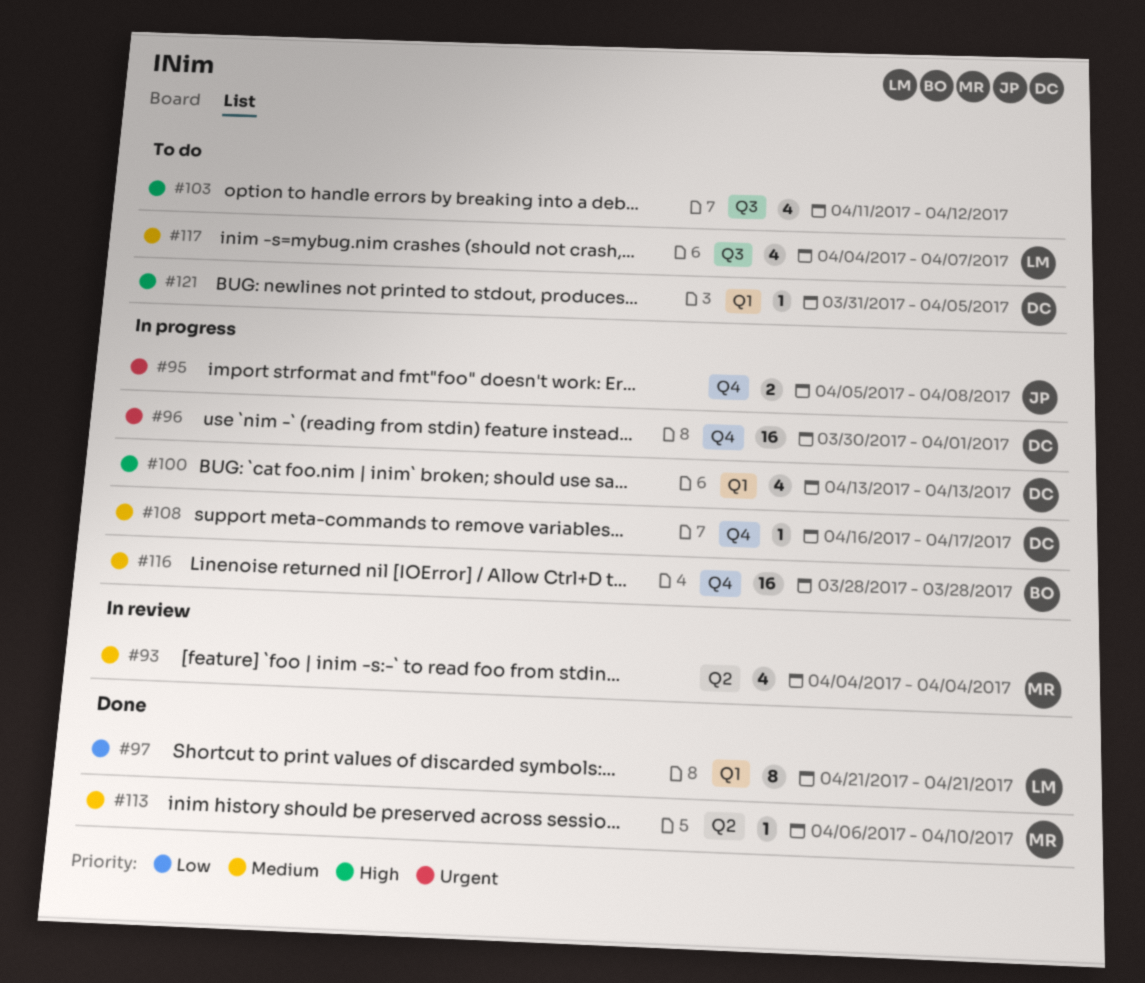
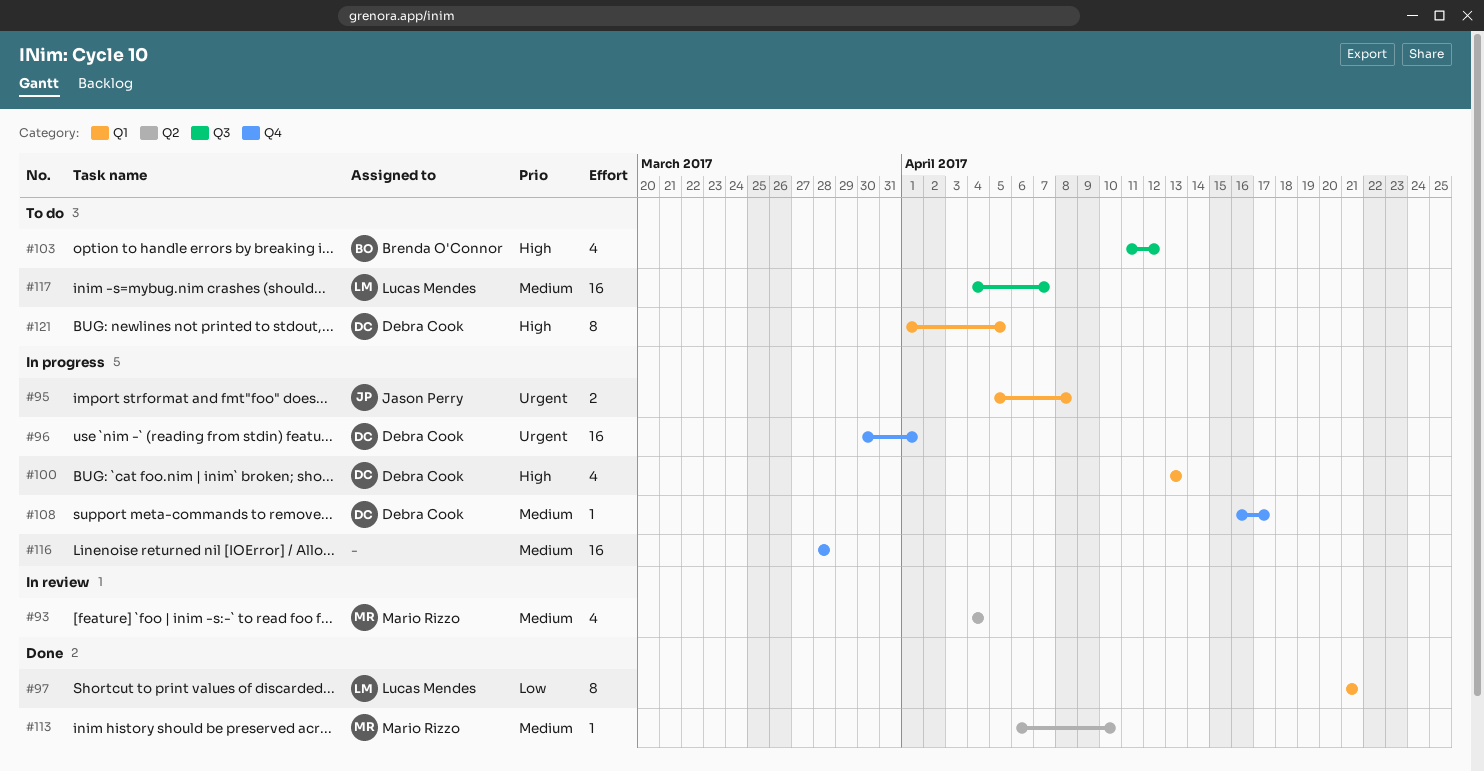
#95, label: Q4 -> Q1
#103, owner: none -> Brenda O'Connor
#116, owner: Brenda O'Connor -> none
#117, estimate: 4 -> 16
#121, estimate: 1 -> 8
#121, start: Mar 31 -> Apr 1

